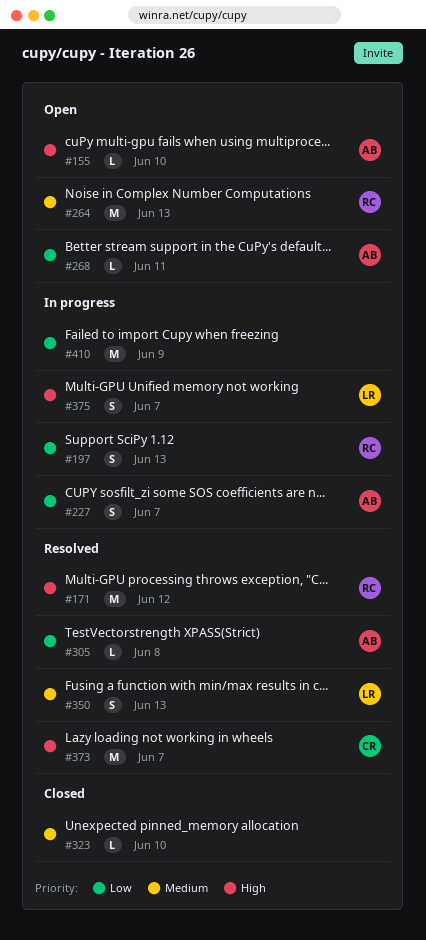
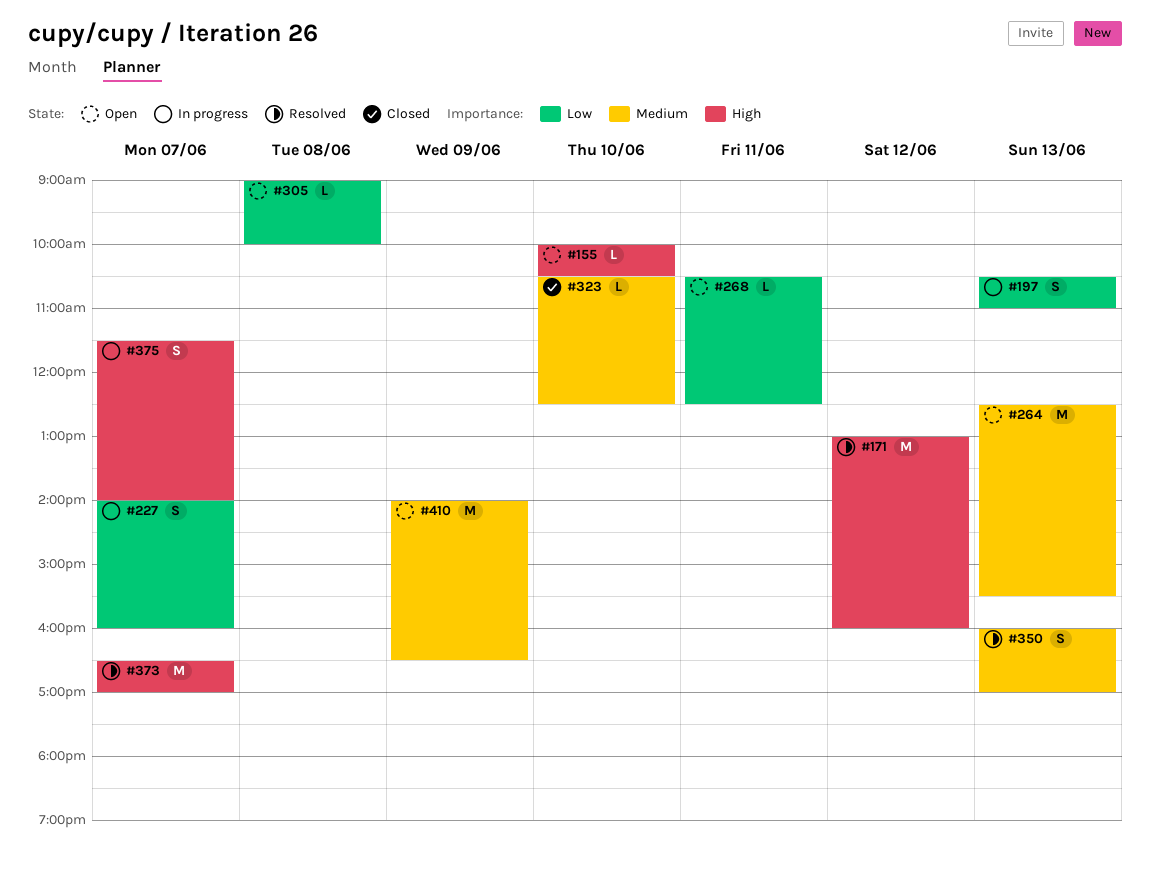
#305, status: Resolved -> Open
#410, status: In progress -> Open
#410, priority: Low -> Medium

